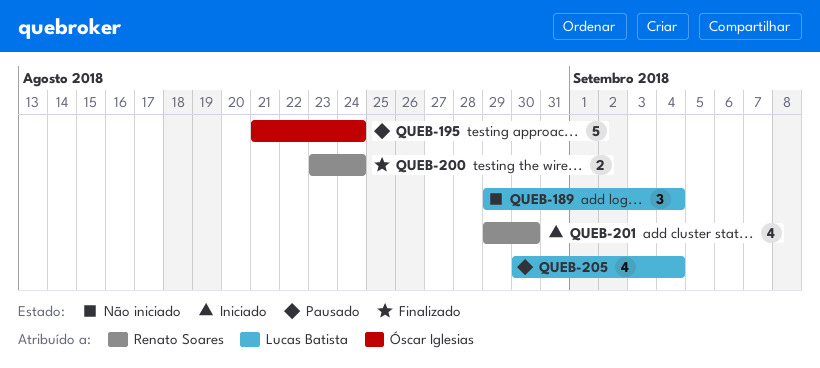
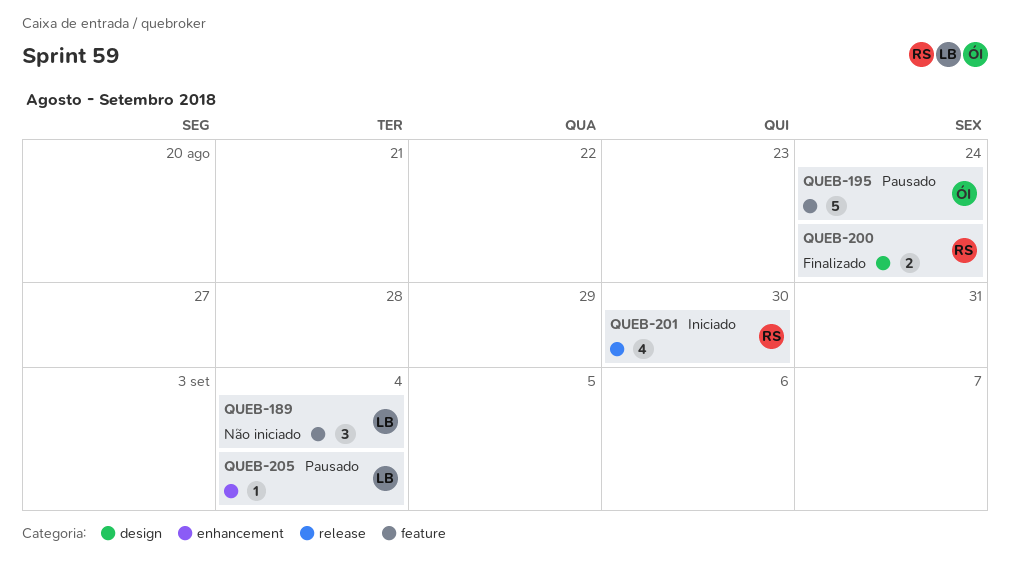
QUEB-205, estimate: 4 -> 1

